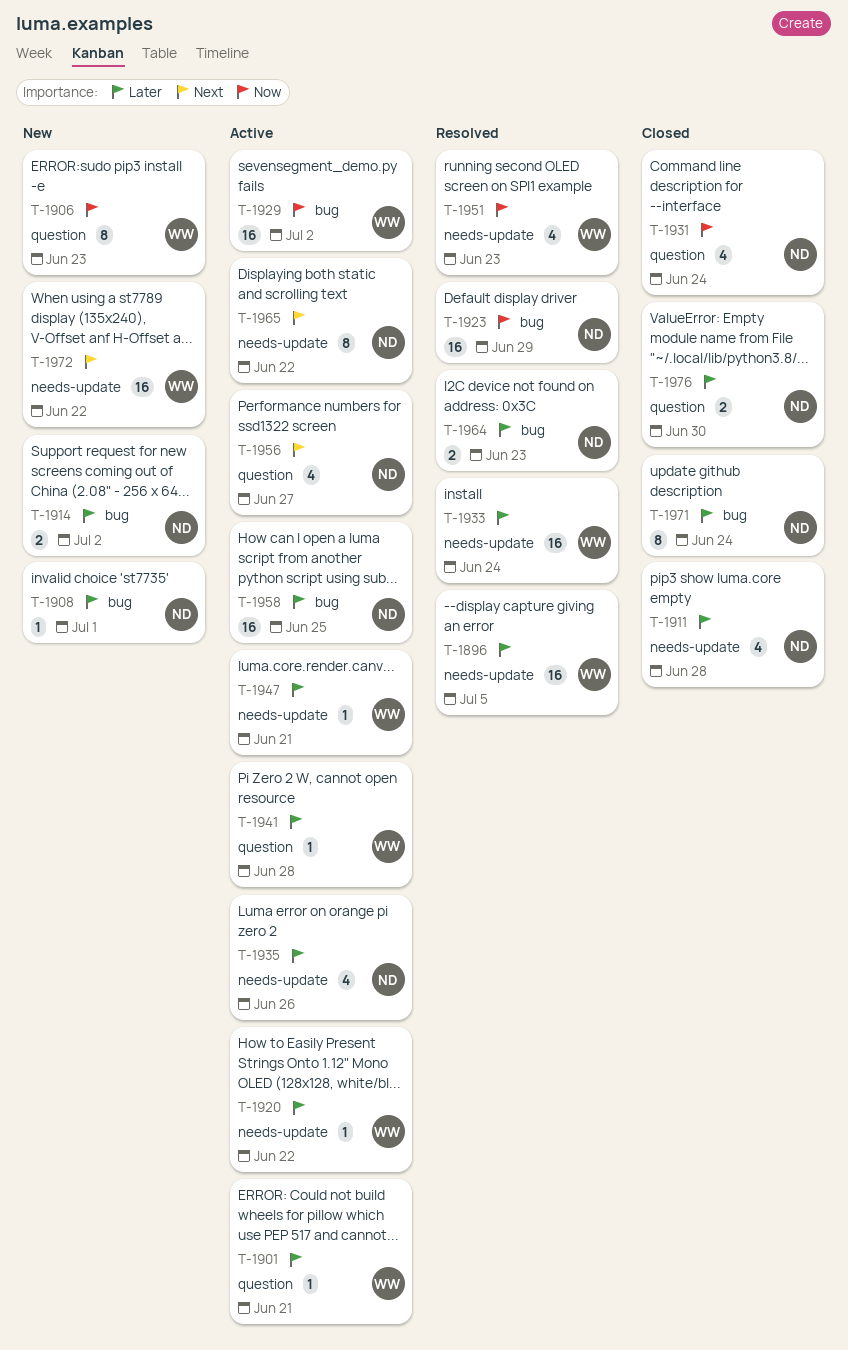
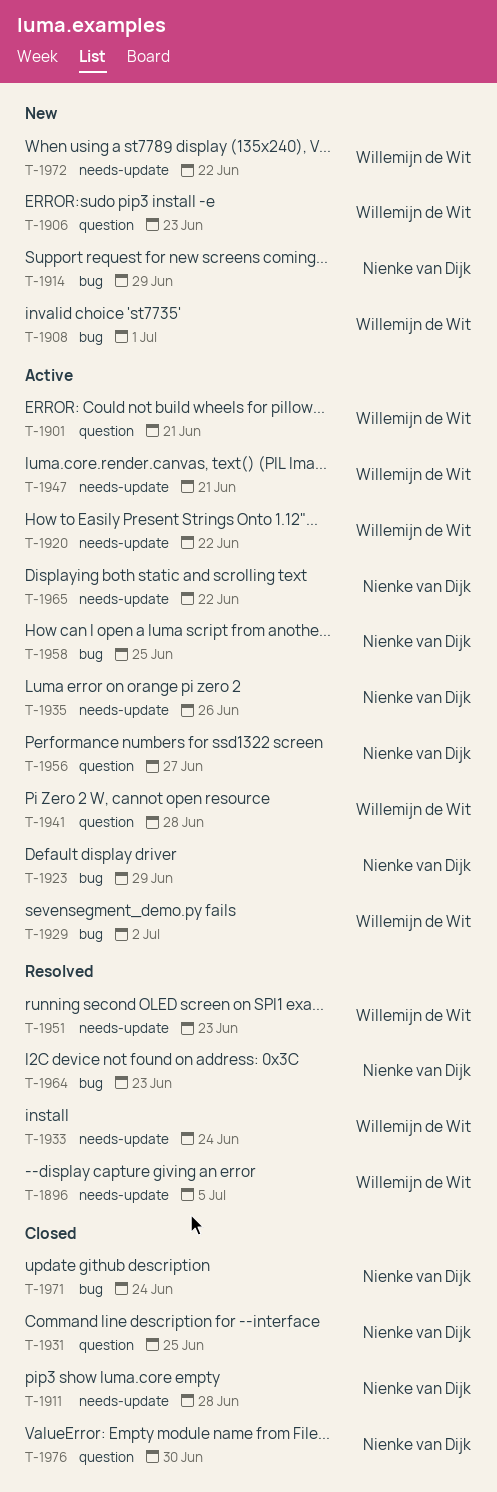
T-1908, owner: Nienke van Dijk -> Willemijn de Wit
T-1914, due: Jul 2 -> Jun 29
T-1923, status: Resolved -> Active
T-1931, due: Jun 24 -> Jun 25

